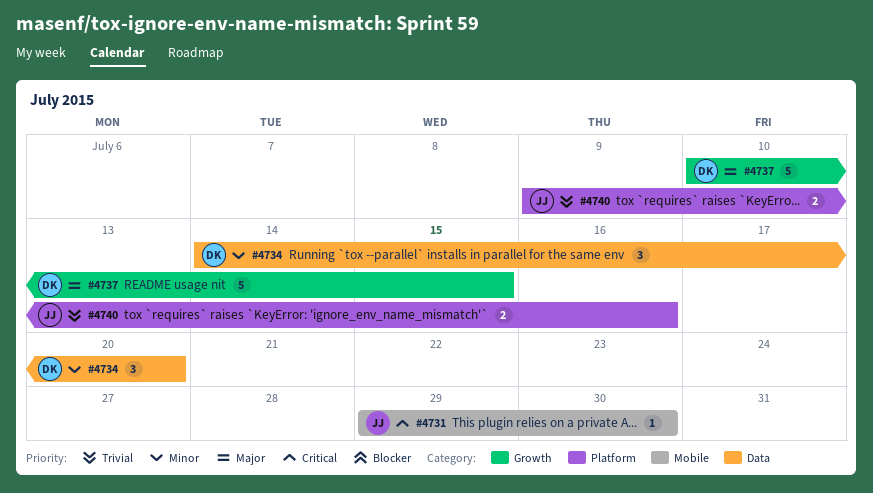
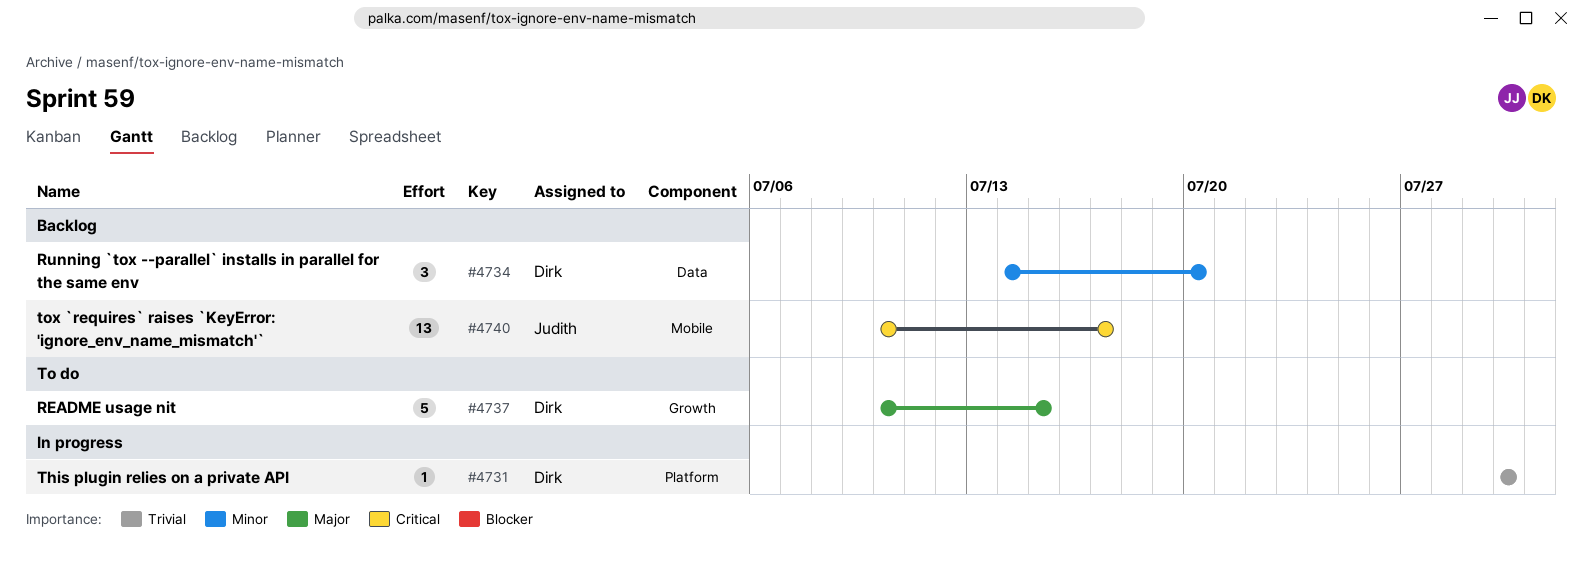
#4731, owner: Judith -> Dirk
#4731, priority: Critical -> Trivial
#4731, label: Mobile -> Platform
#4731, start: Jul 29 -> Jul 30
#4740, priority: Trivial -> Critical
#4740, label: Platform -> Mobile
#4740, estimate: 2 -> 13
#4740, start: Jul 9 -> Jul 10
#4740, due: Jul 16 -> Jul 17

